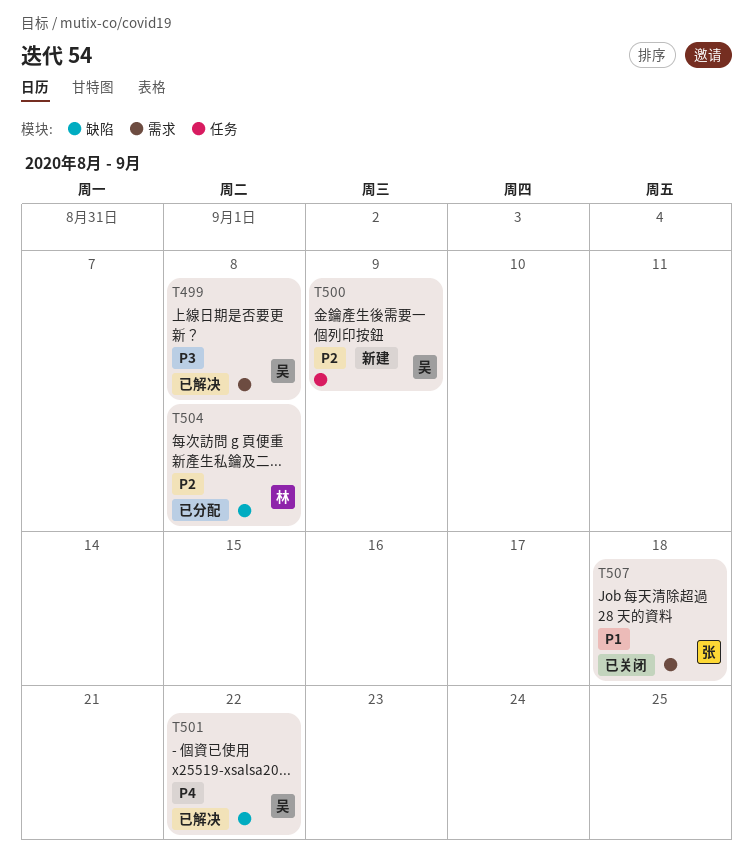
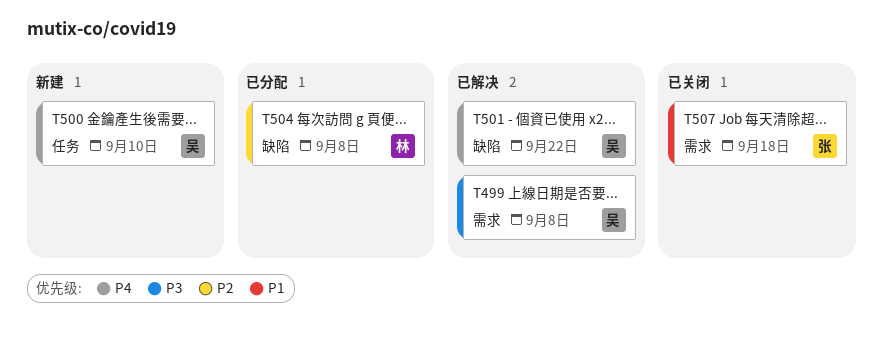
T500, priority: P2 -> P4
T500, due: Sep 9 -> Sep 10

